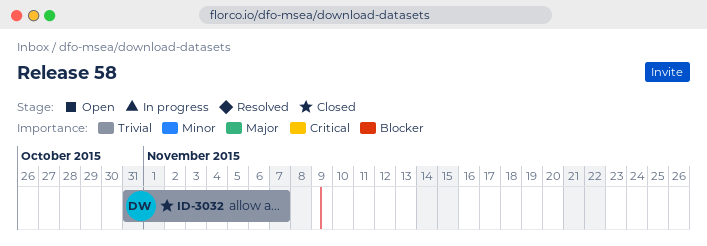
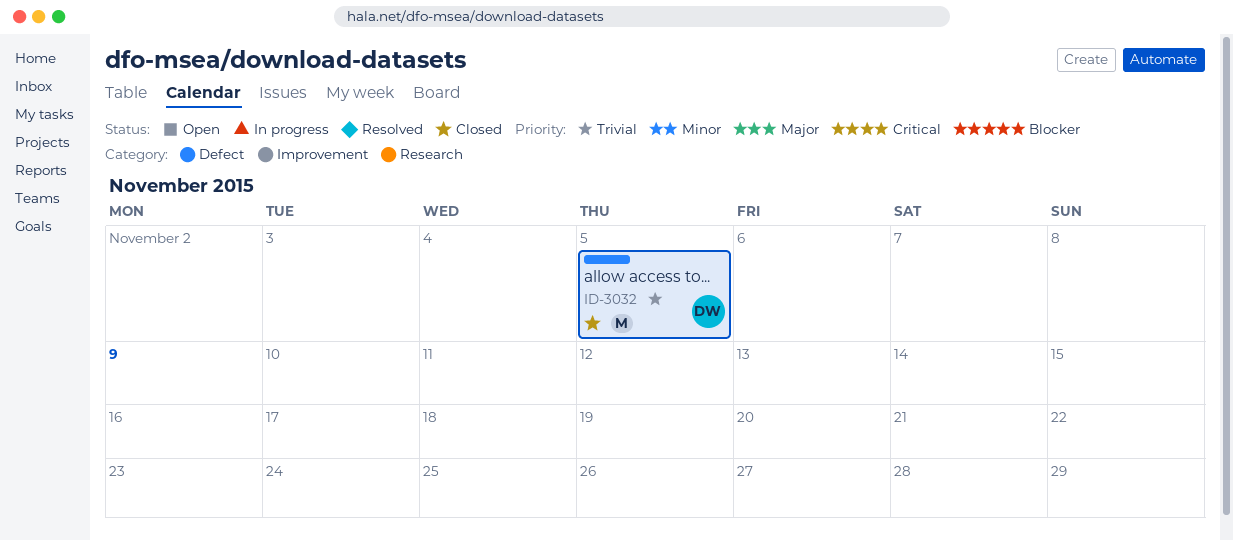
ID-3032, due: Nov 7 -> Nov 5

